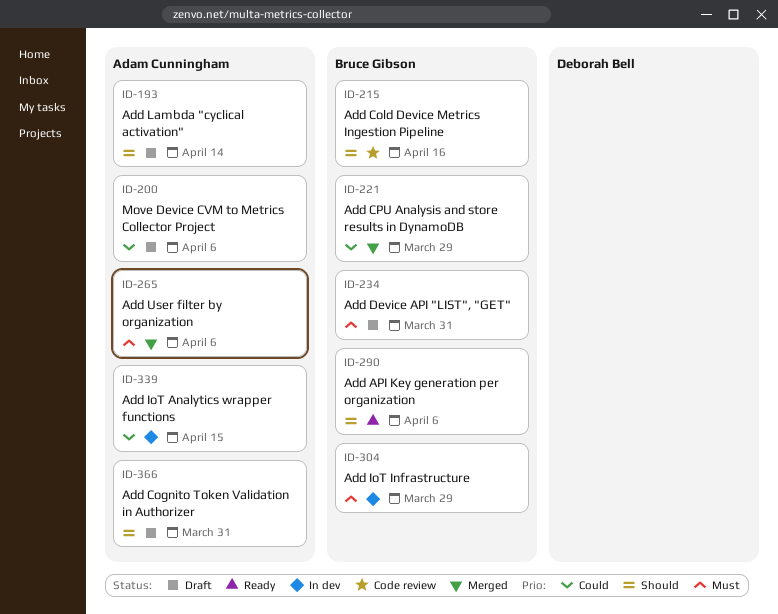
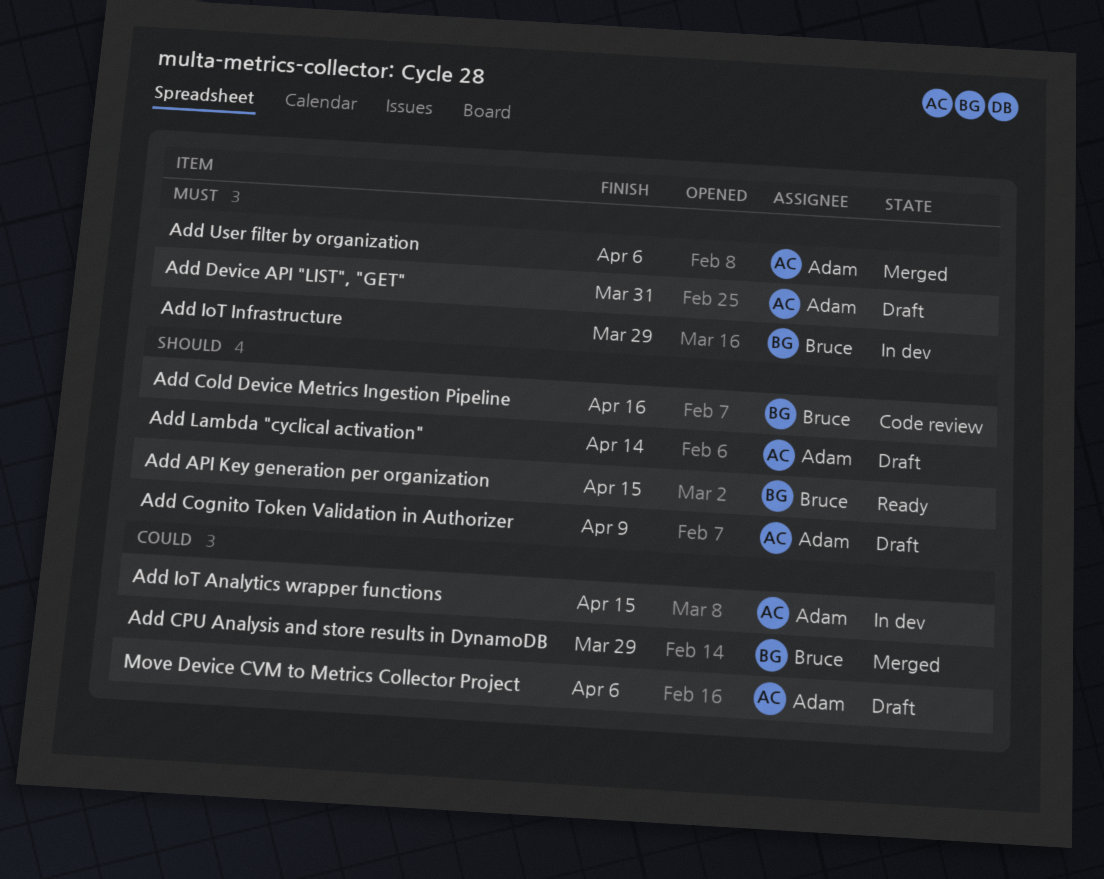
Add API Key generation per organization, due: Apr 6 -> Apr 15
Add Cognito Token Validation in Authorizer, due: Mar 31 -> Apr 9
Add Device API "LIST", "GET", owner: Bruce Gibson -> Adam Cunningham

